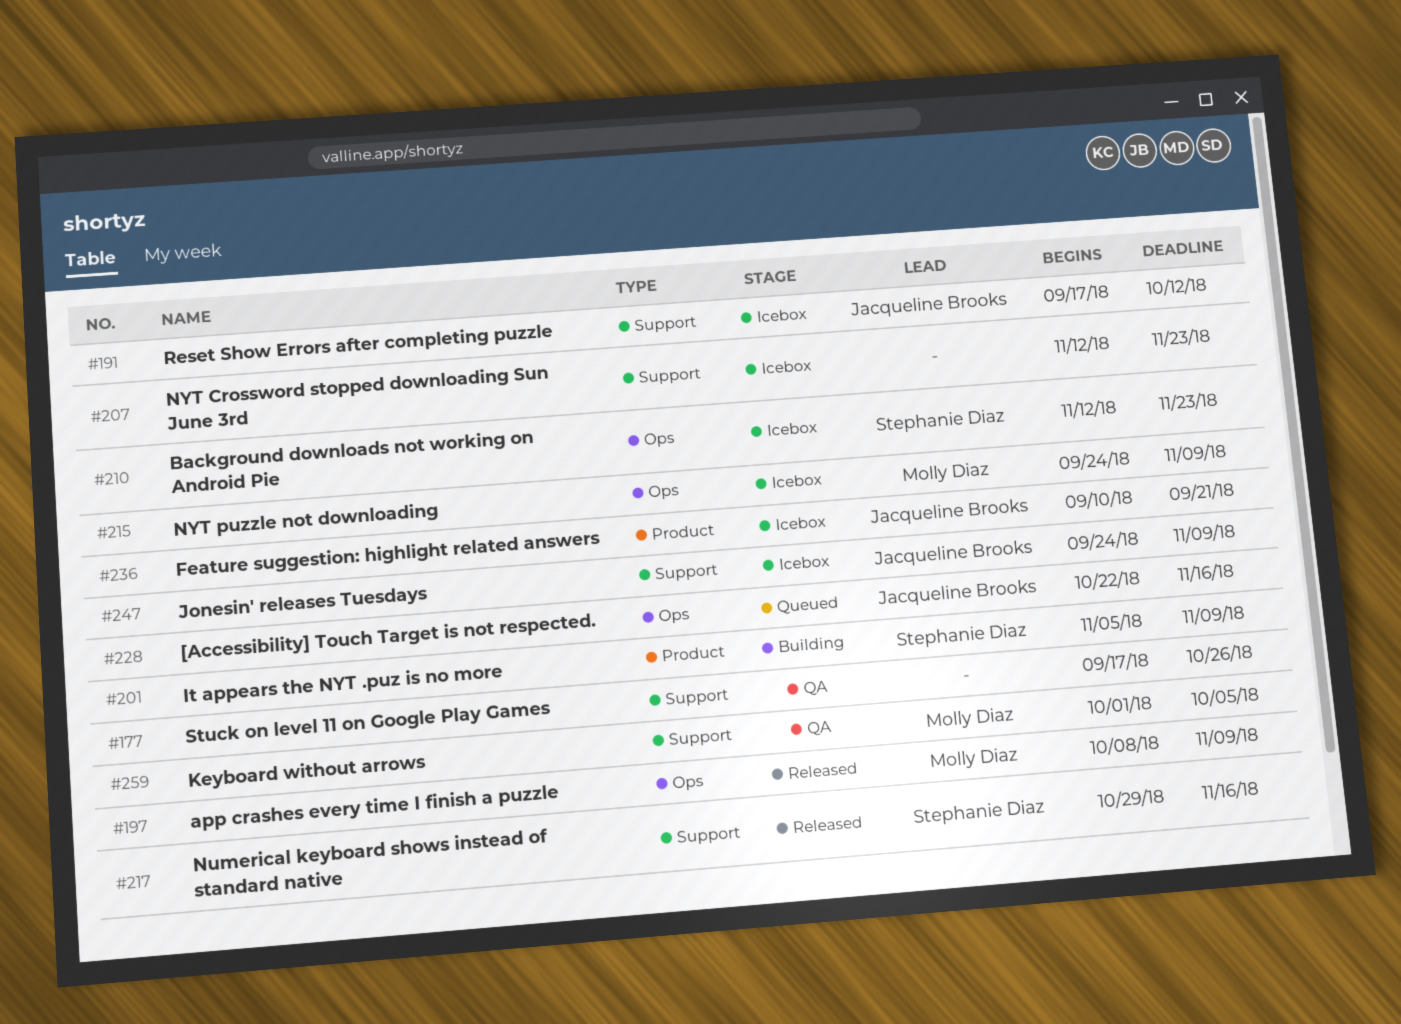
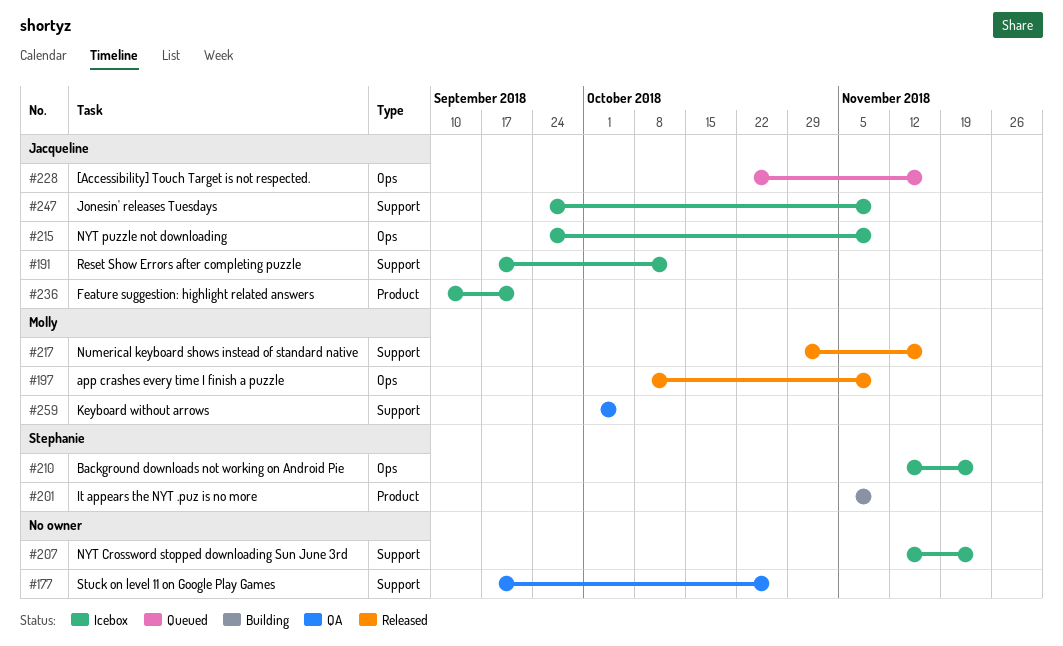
#215, owner: Molly Diaz -> Jacqueline Brooks
#217, owner: Stephanie Diaz -> Molly Diaz

